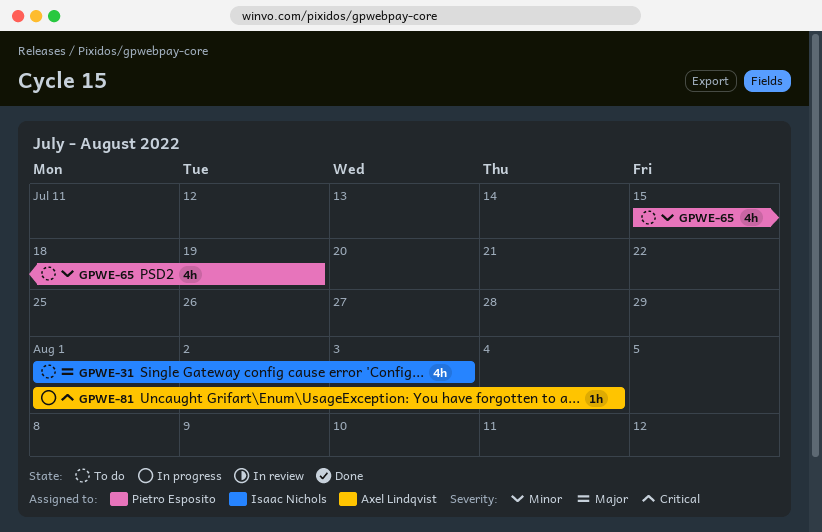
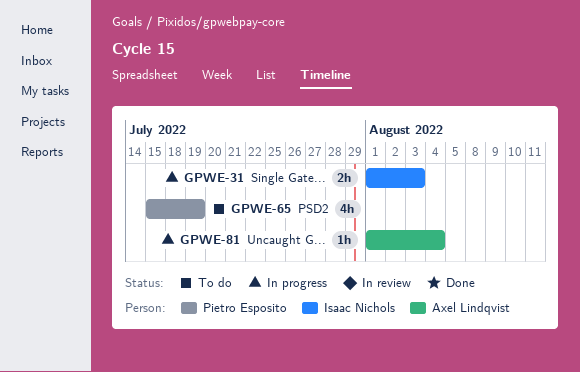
GPWE-31, status: To do -> In progress
GPWE-31, estimate: 4h -> 2h

